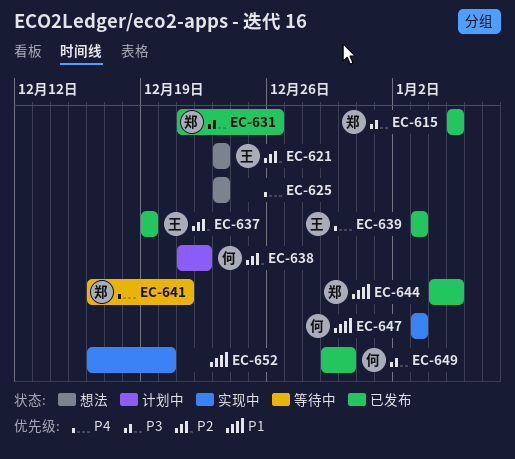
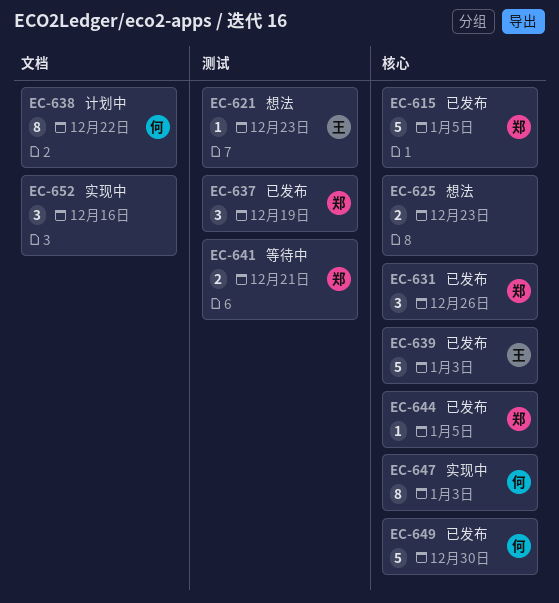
EC-637, owner: 王 -> 郑
EC-652, due: Dec 20 -> Dec 16

